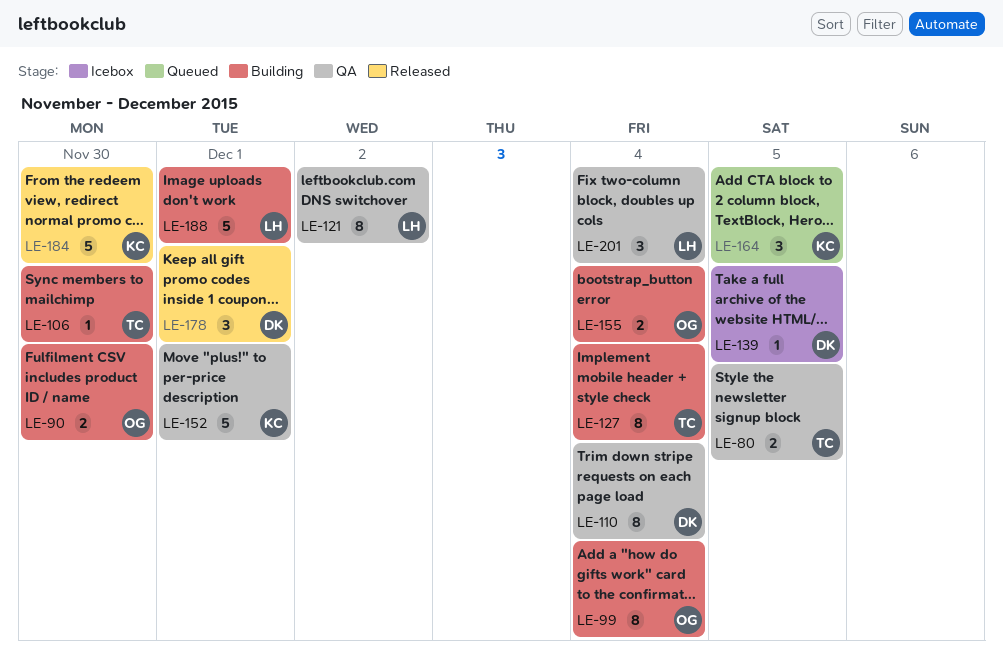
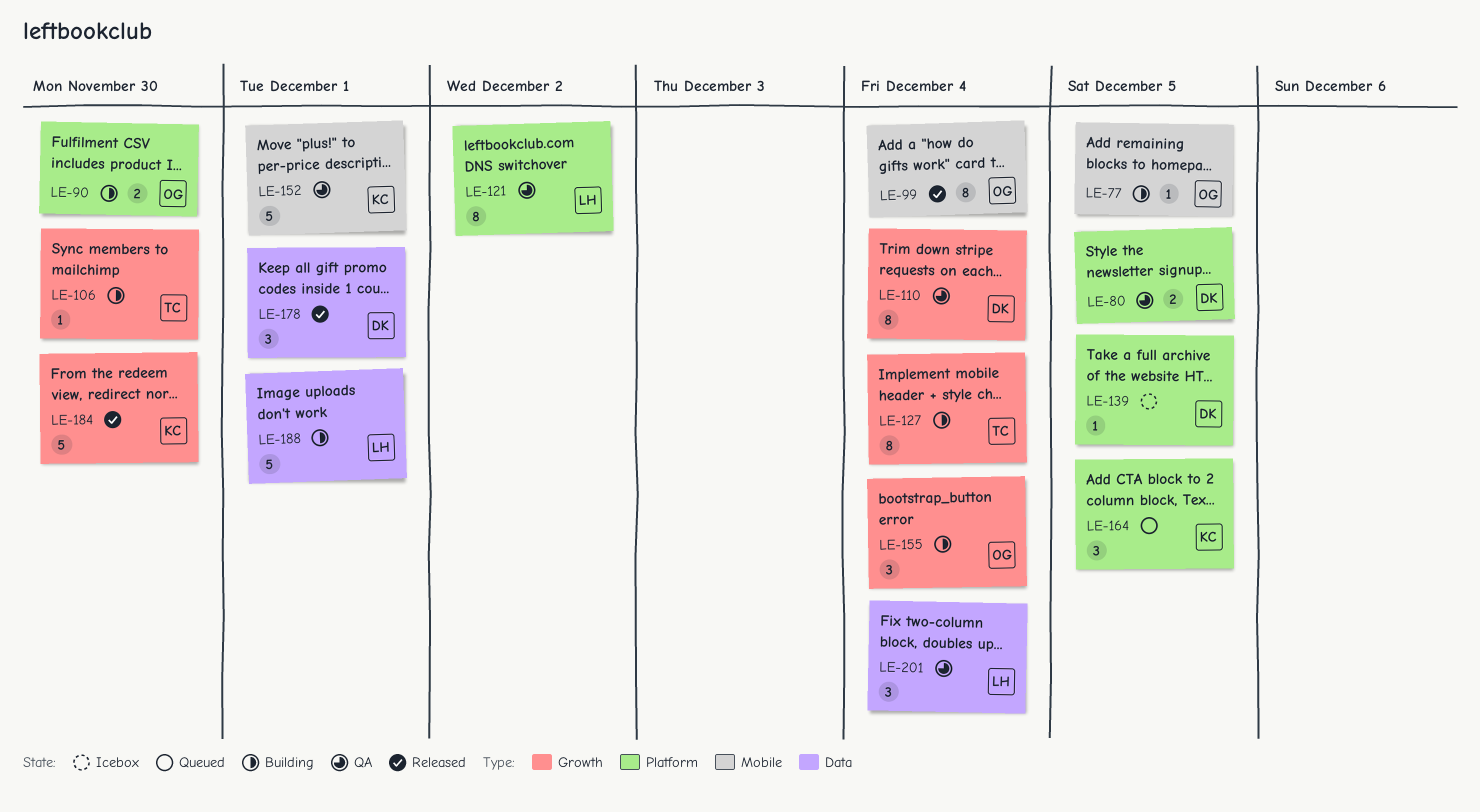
LE-77: none -> present
LE-80, owner: TC -> DK
LE-99, status: Building -> Released
LE-155, estimate: 2 -> 3

